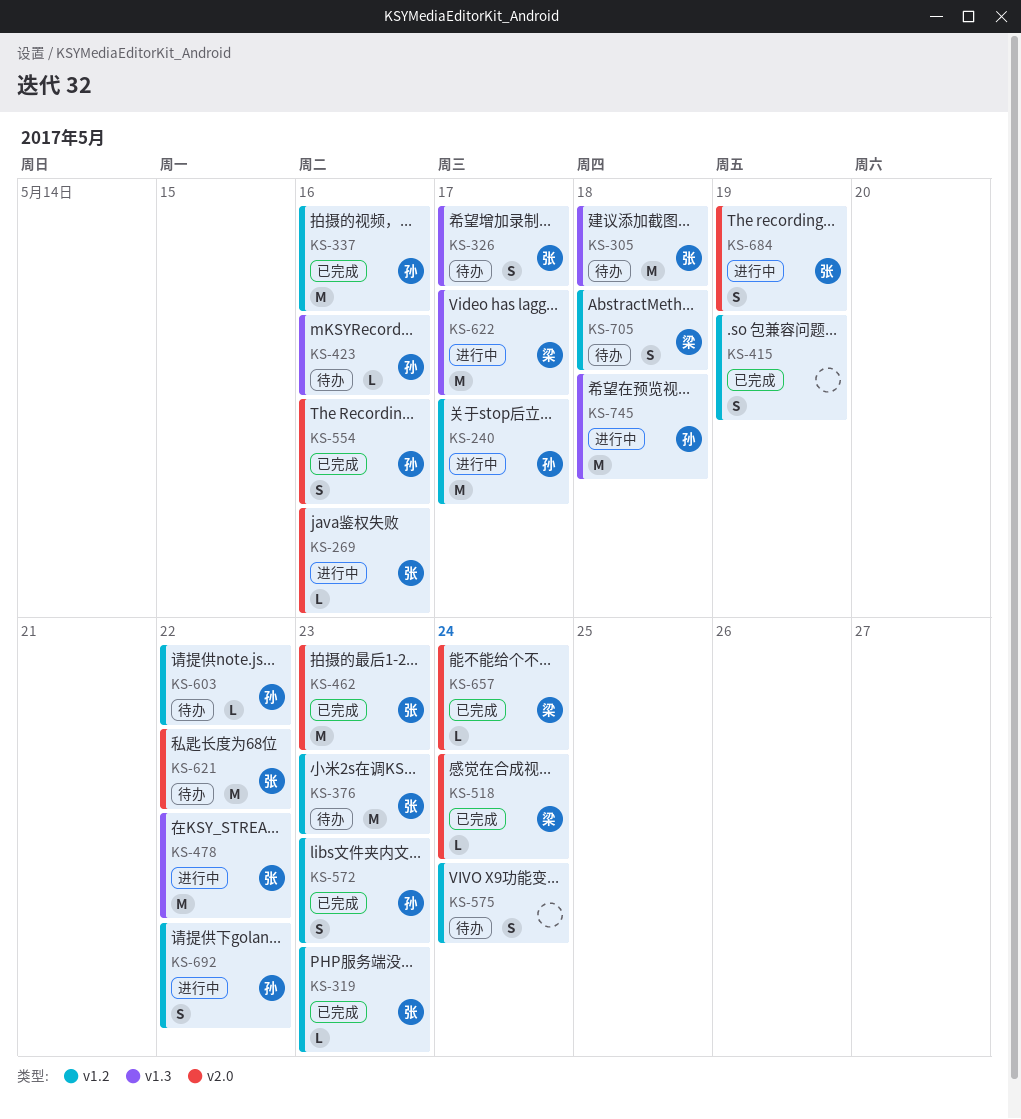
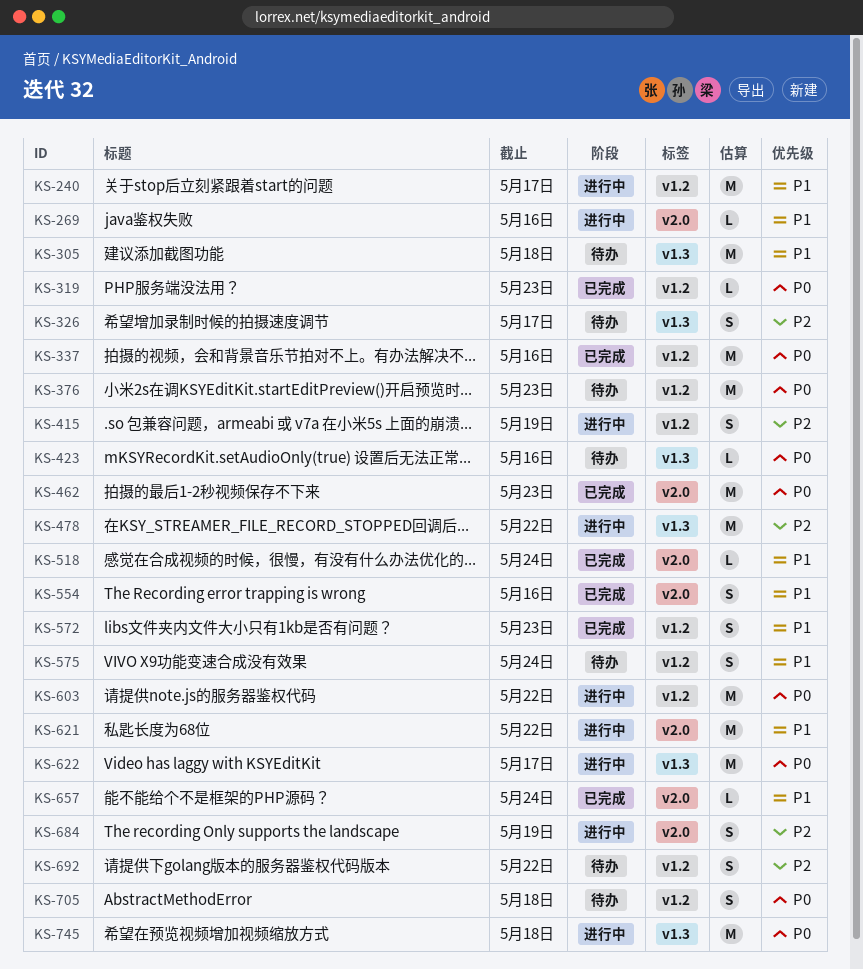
KS-415, status: 已完成 -> 进行中
KS-603, status: 待办 -> 进行中
KS-603, estimate: L -> M
KS-621, status: 待办 -> 进行中
KS-692, status: 进行中 -> 待办

